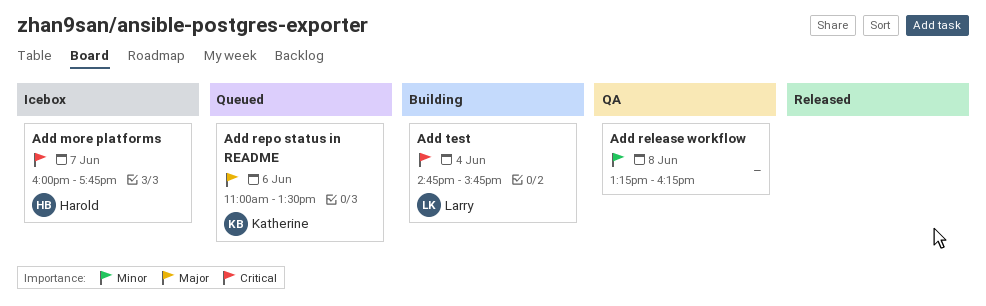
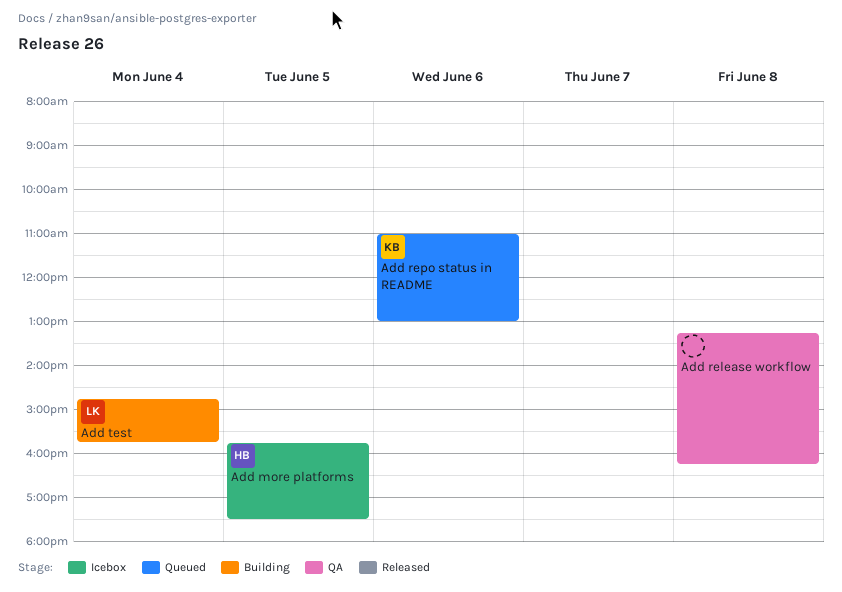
Add more platforms, day: Jun 7 -> Jun 5
Add more platforms, begins: 16:00 -> 15:45
Add more platforms, ends: 17:45 -> 17:30
Add repo status in README, ends: 13:30 -> 13:00

